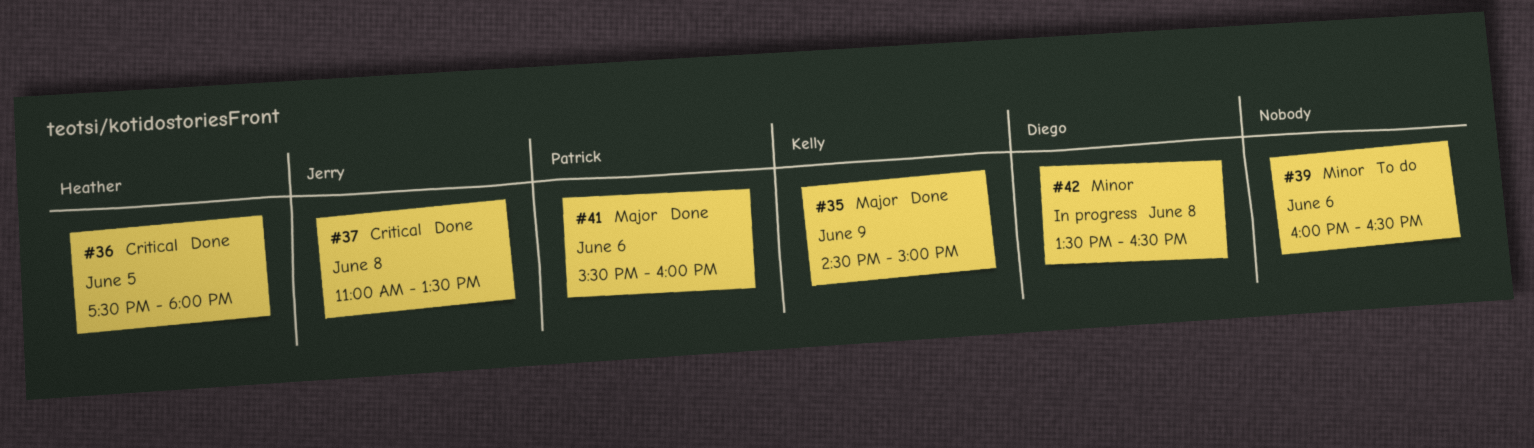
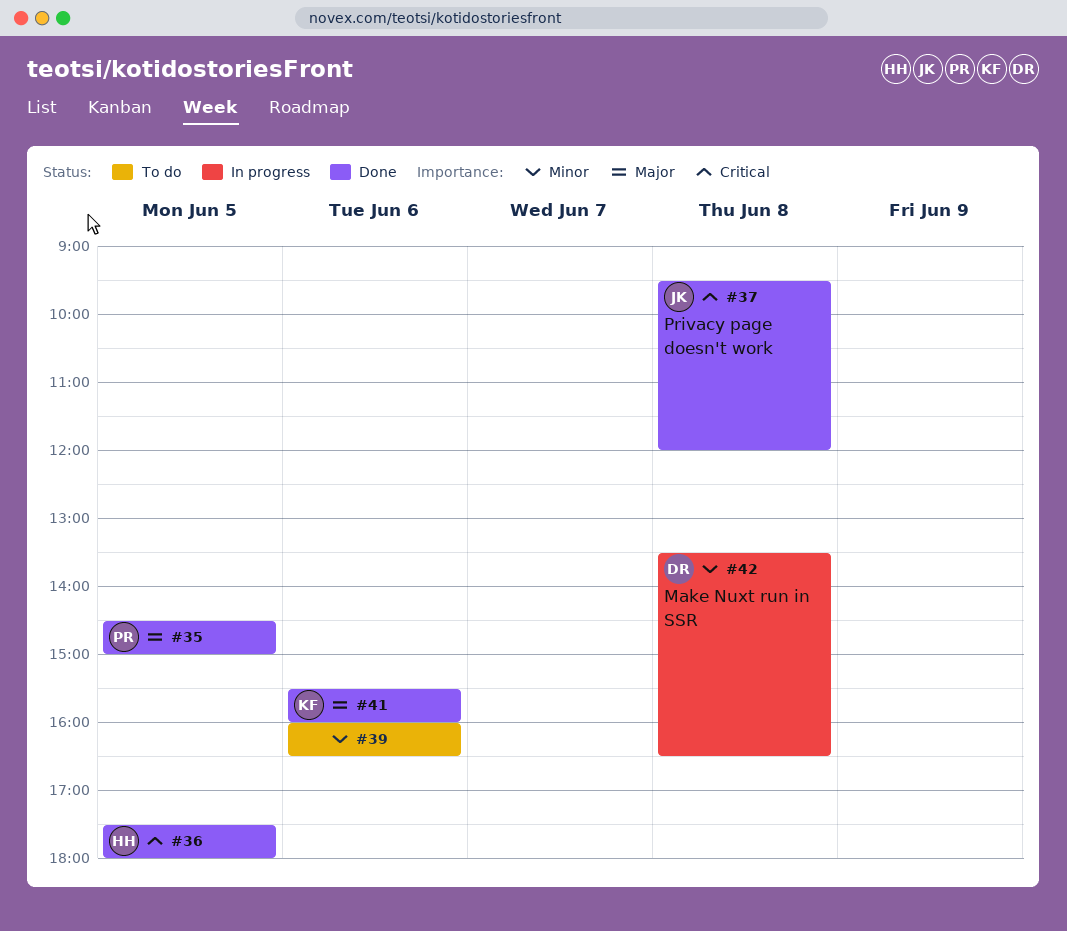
#35, owner: Kelly -> Patrick
#35, day: Jun 9 -> Jun 5
#37, begins: 11:00 -> 09:30
#37, ends: 13:30 -> 12:00
#41, owner: Patrick -> Kelly

